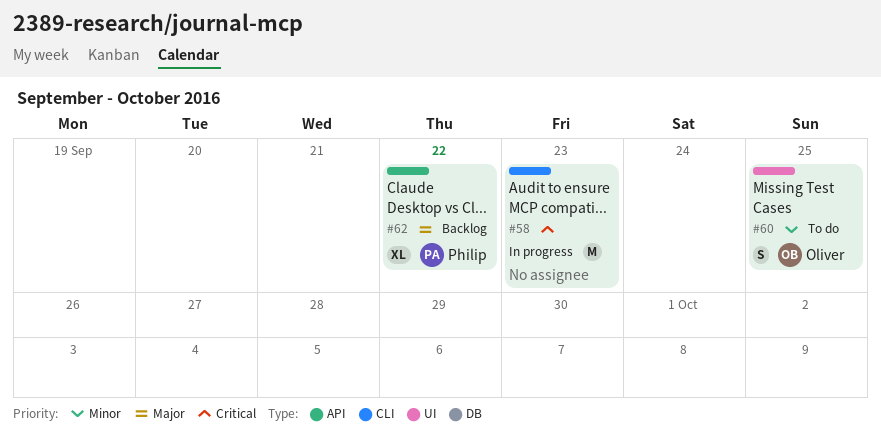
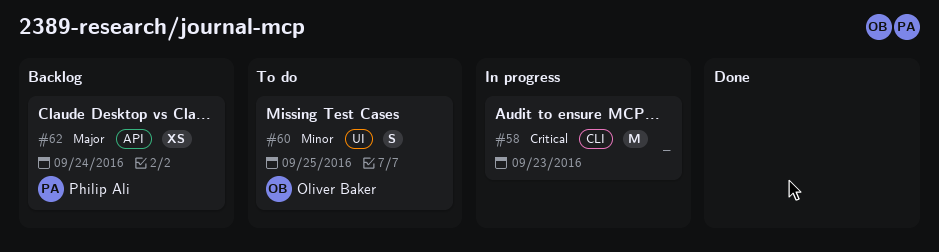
#62, estimate: XL -> XS
#62, due: Sep 22 -> Sep 24

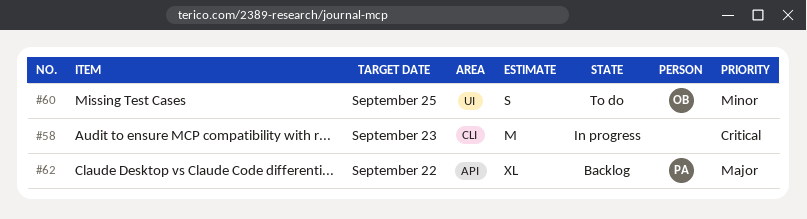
#62, estimate: XS -> XL
#62, due: Sep 24 -> Sep 22

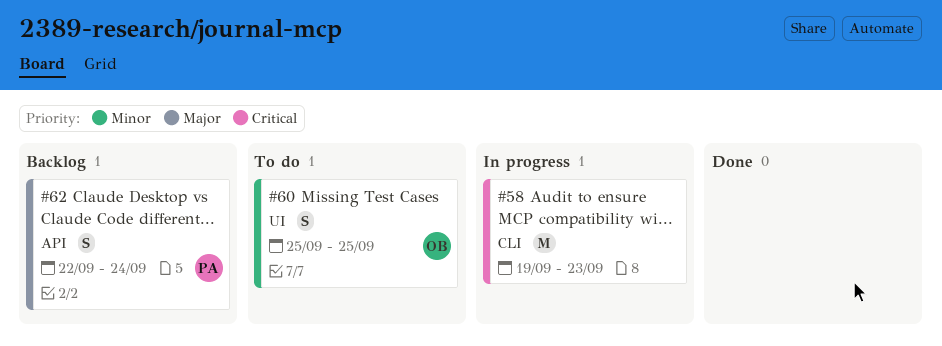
#62, estimate: XL -> S
#62, due: Sep 22 -> Sep 24

